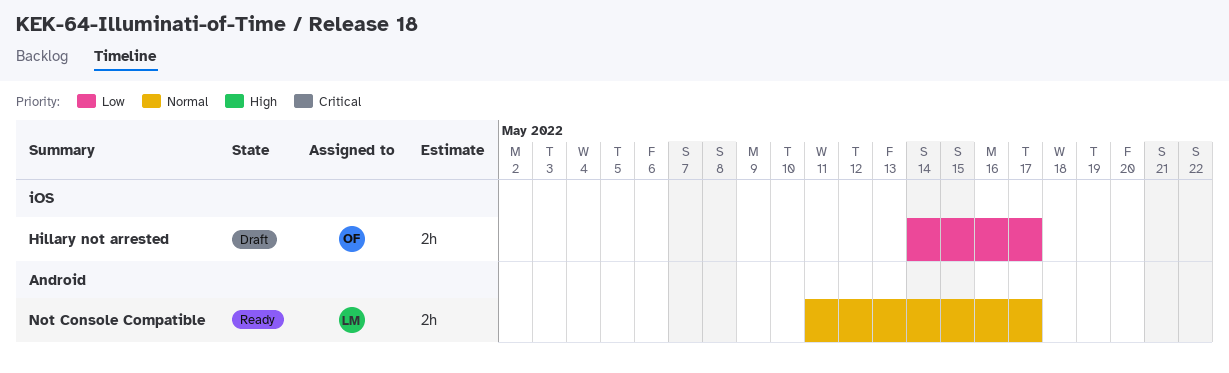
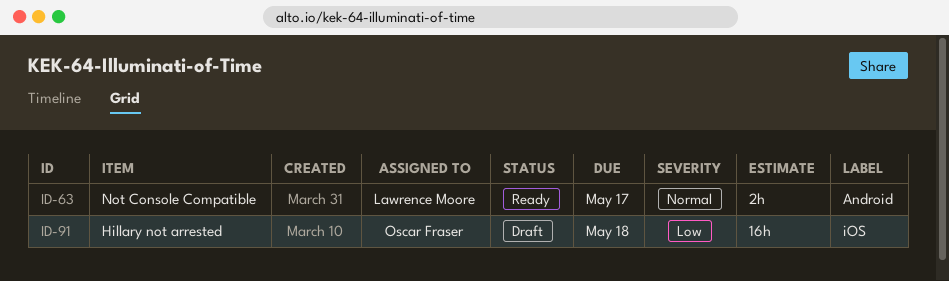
Hillary not arrested, estimate: 2h -> 16h
Hillary not arrested, due: May 17 -> May 18

